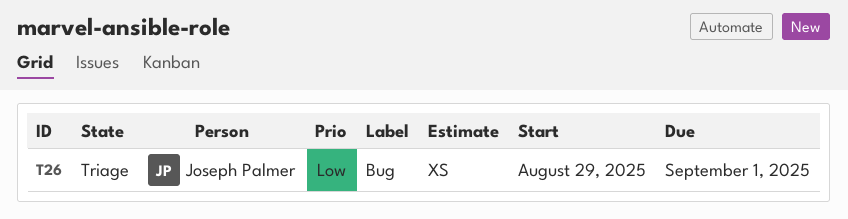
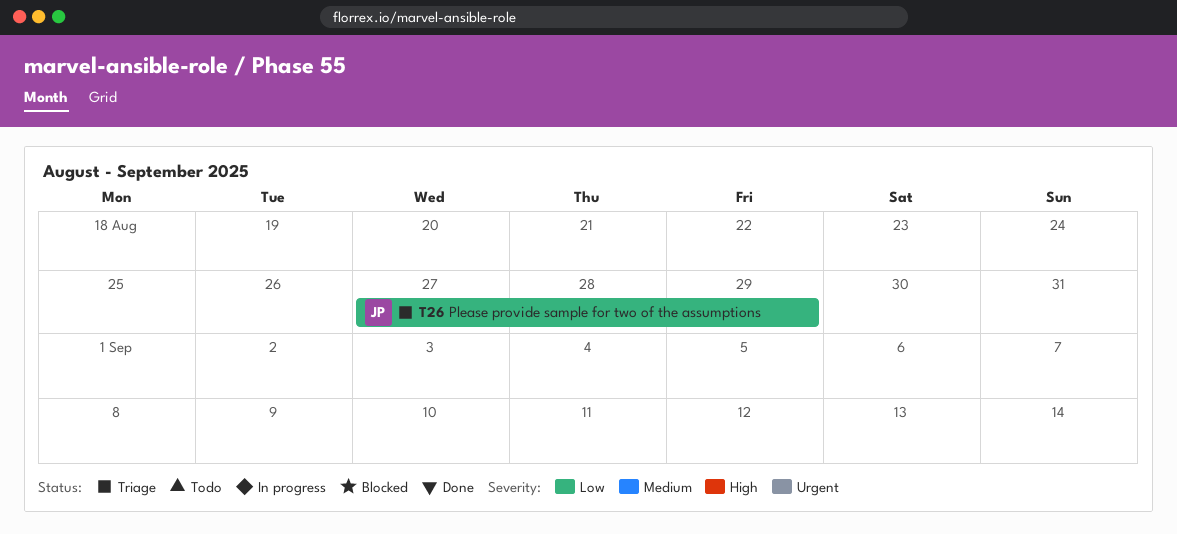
T26, start: Aug 29 -> Aug 27
T26, due: Sep 1 -> Aug 29

